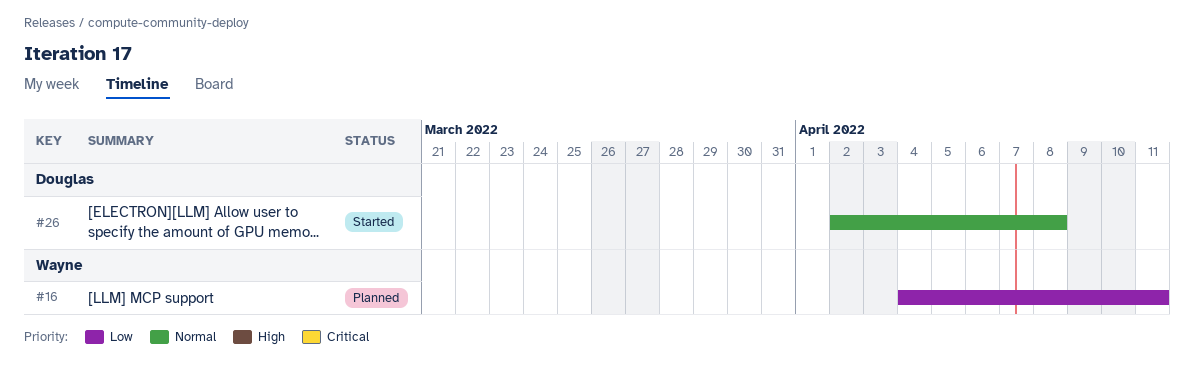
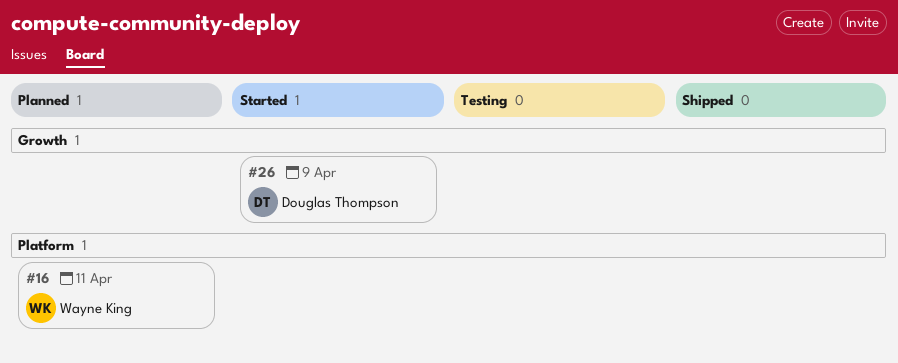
#26, due: Apr 8 -> Apr 9

